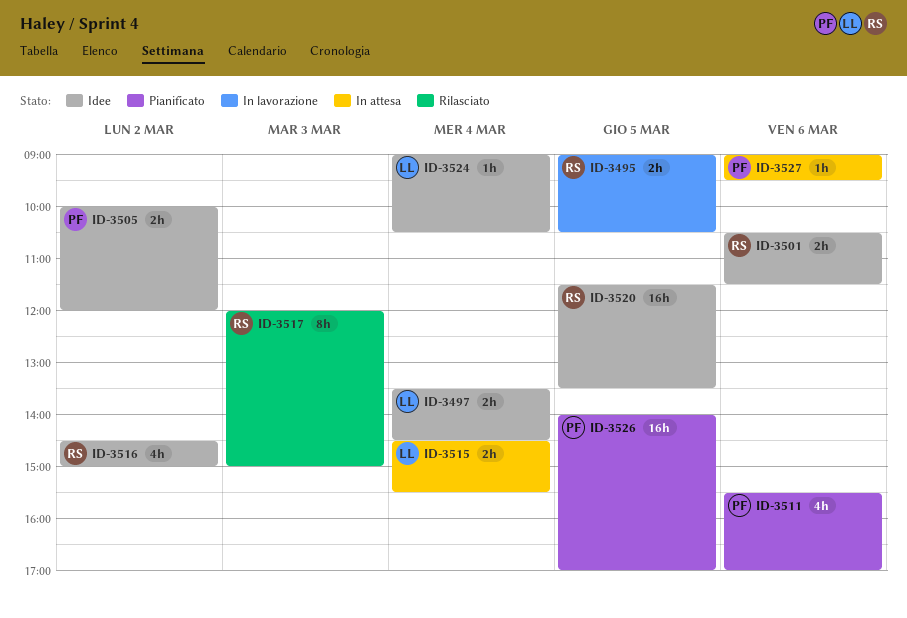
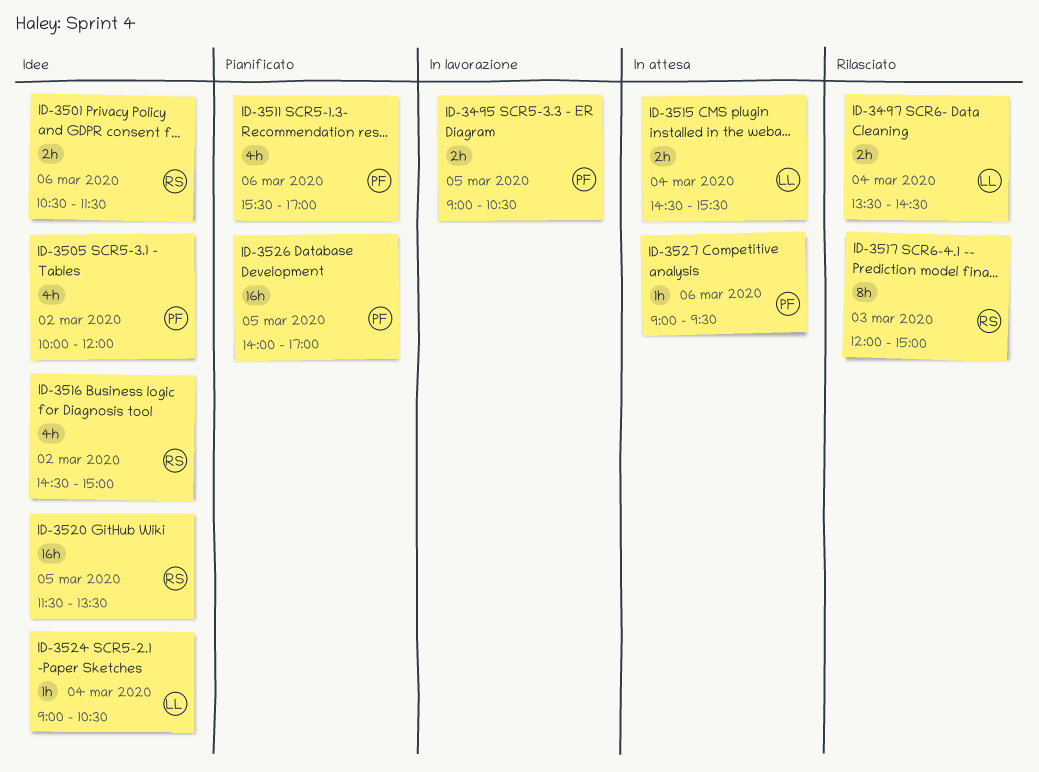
ID-3495, owner: RS -> PF
ID-3497, status: Idee -> Rilasciato
ID-3505, estimate: 2h -> 4h

